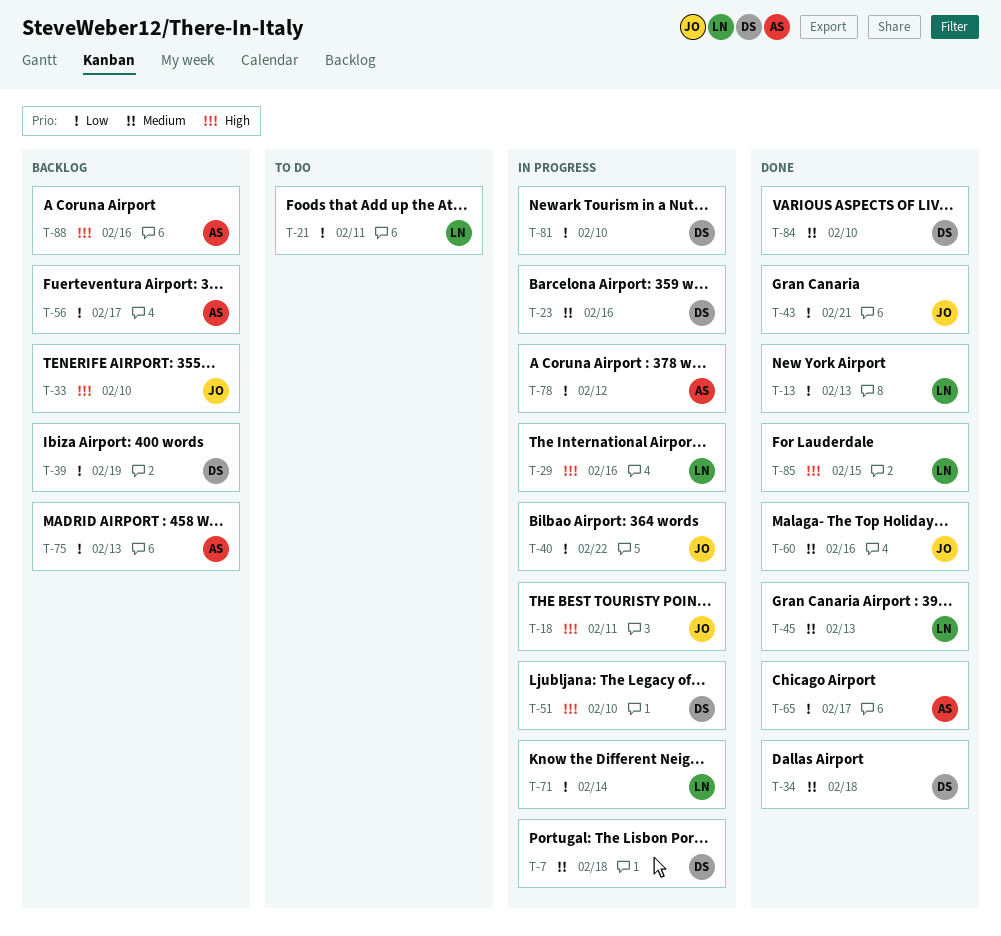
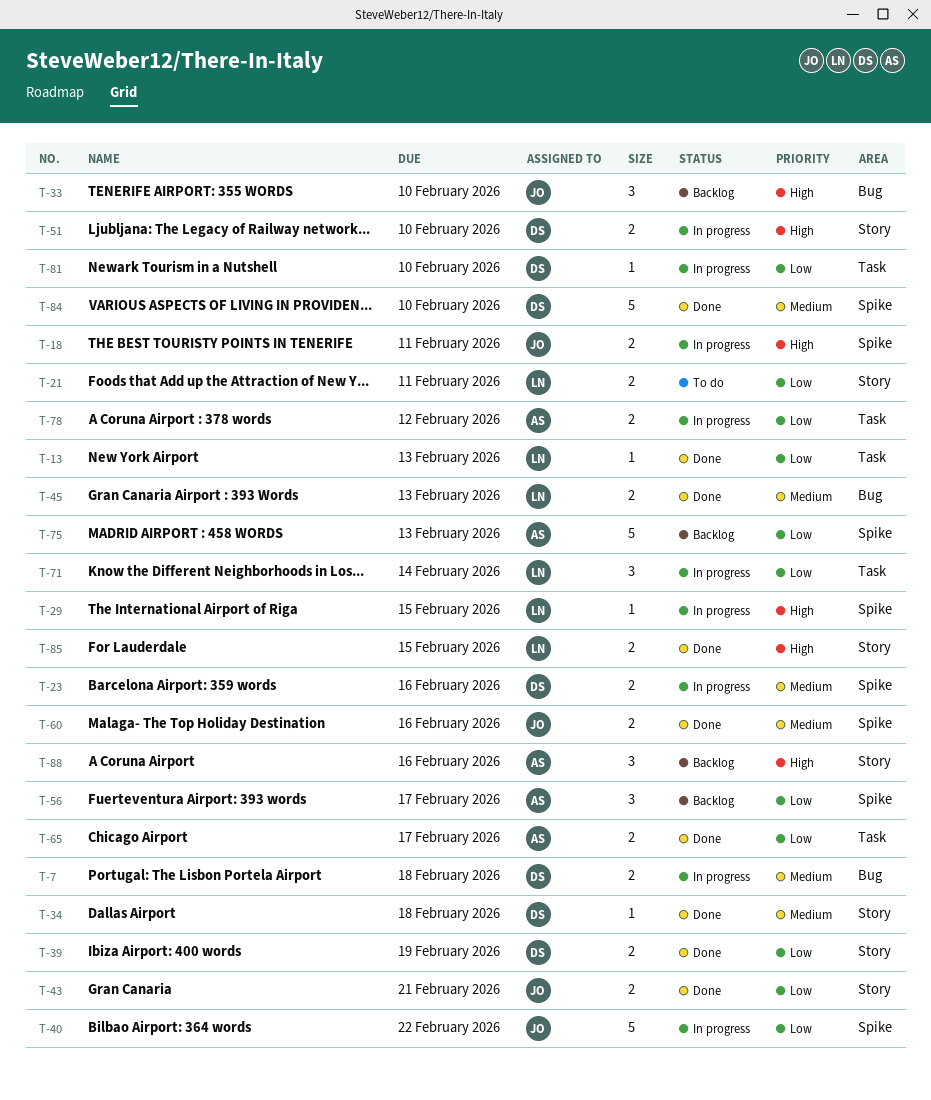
T-29, due: Feb 16 -> Feb 15
T-39, status: Backlog -> Done

